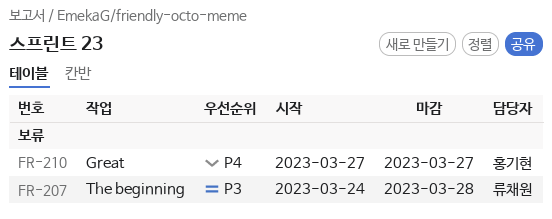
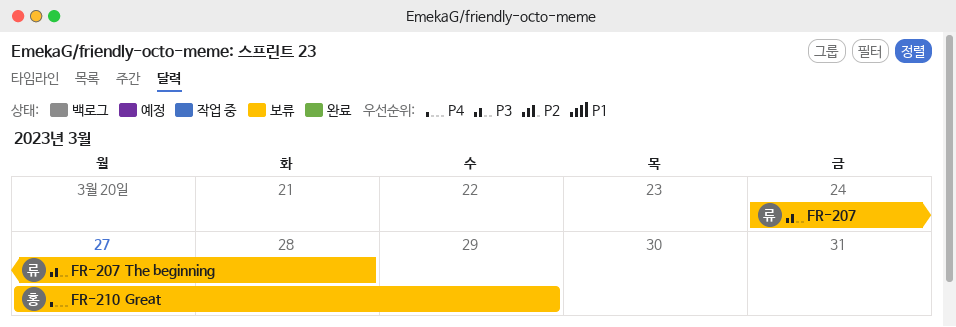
FR-210, due: Mar 27 -> Mar 29

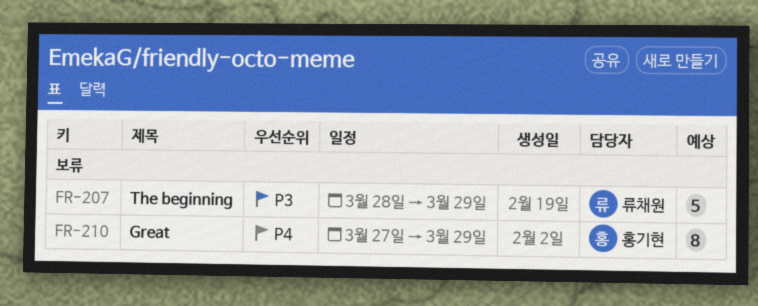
FR-207, start: Mar 24 -> Mar 28
FR-207, due: Mar 28 -> Mar 29

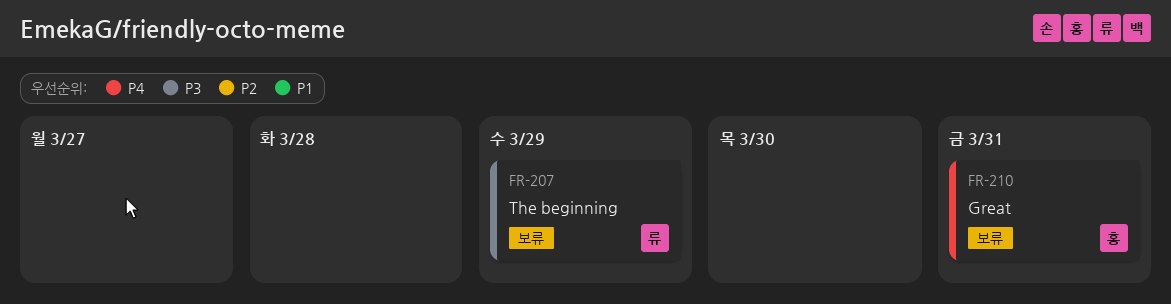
FR-210, due: Mar 29 -> Mar 31

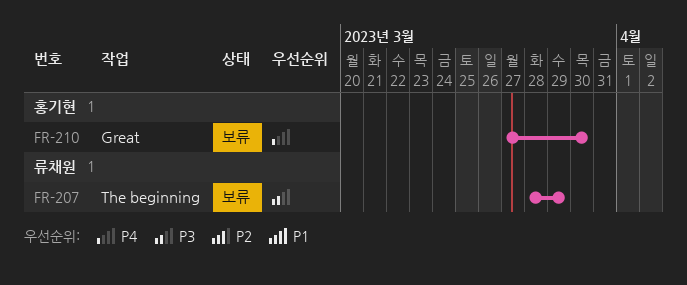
FR-210, due: Mar 31 -> Mar 30

